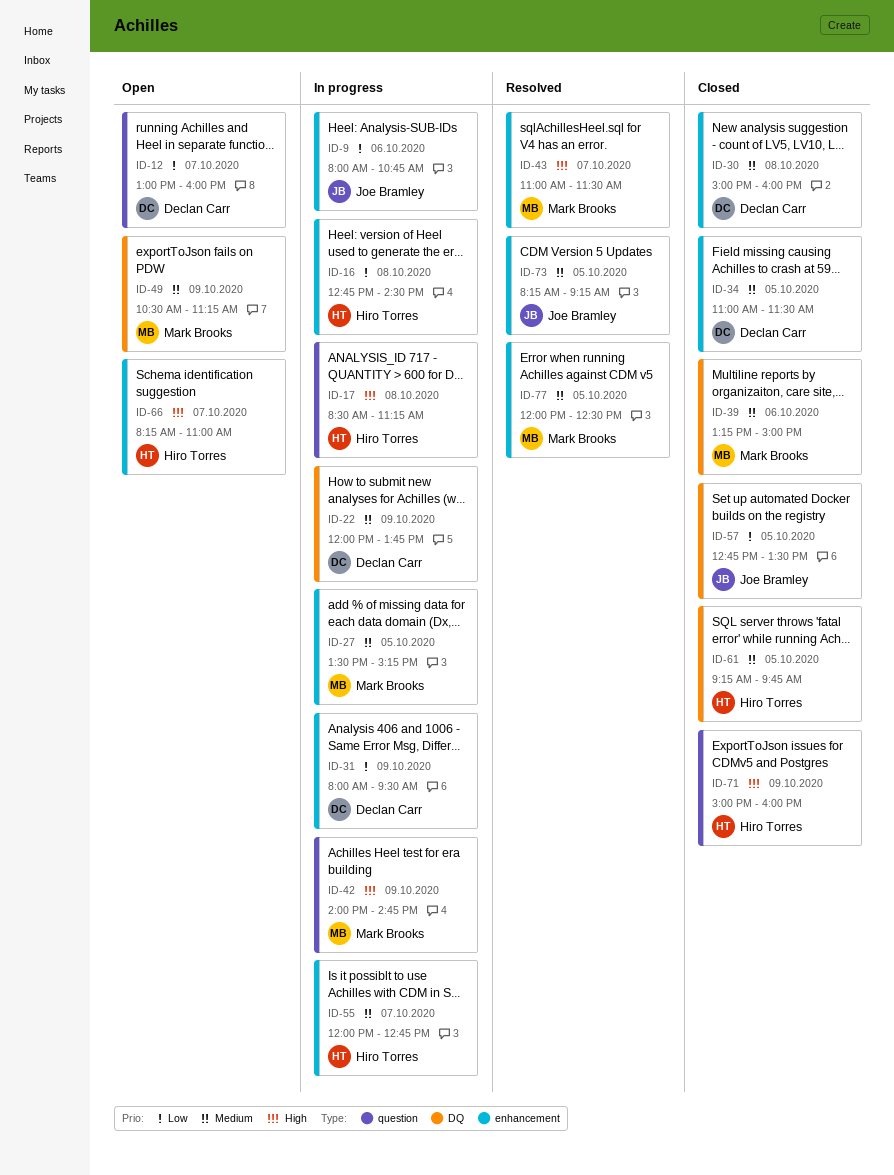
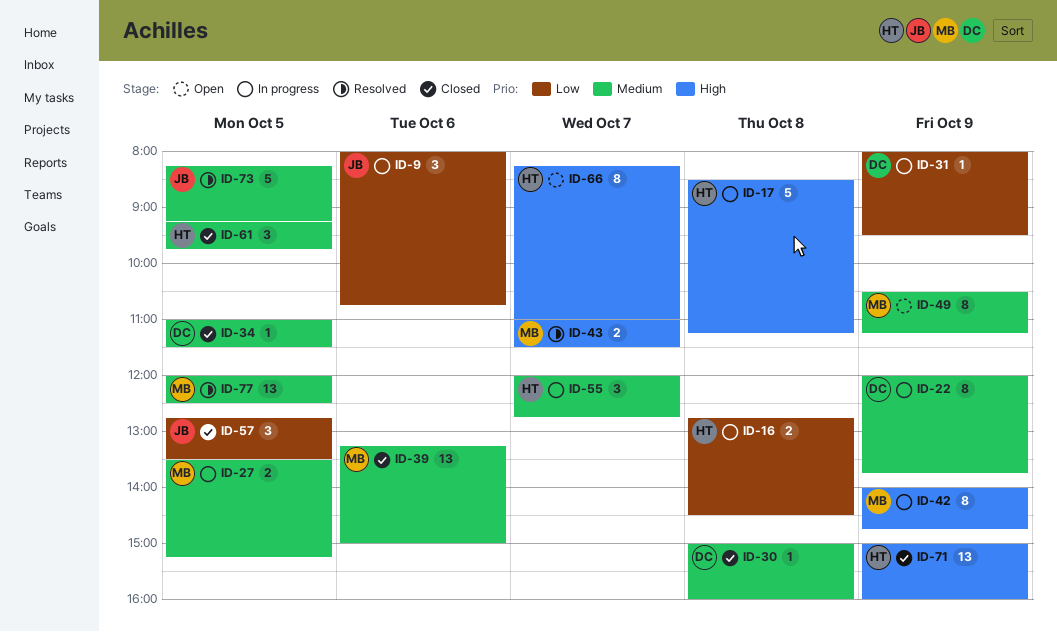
ID-12: present -> none

